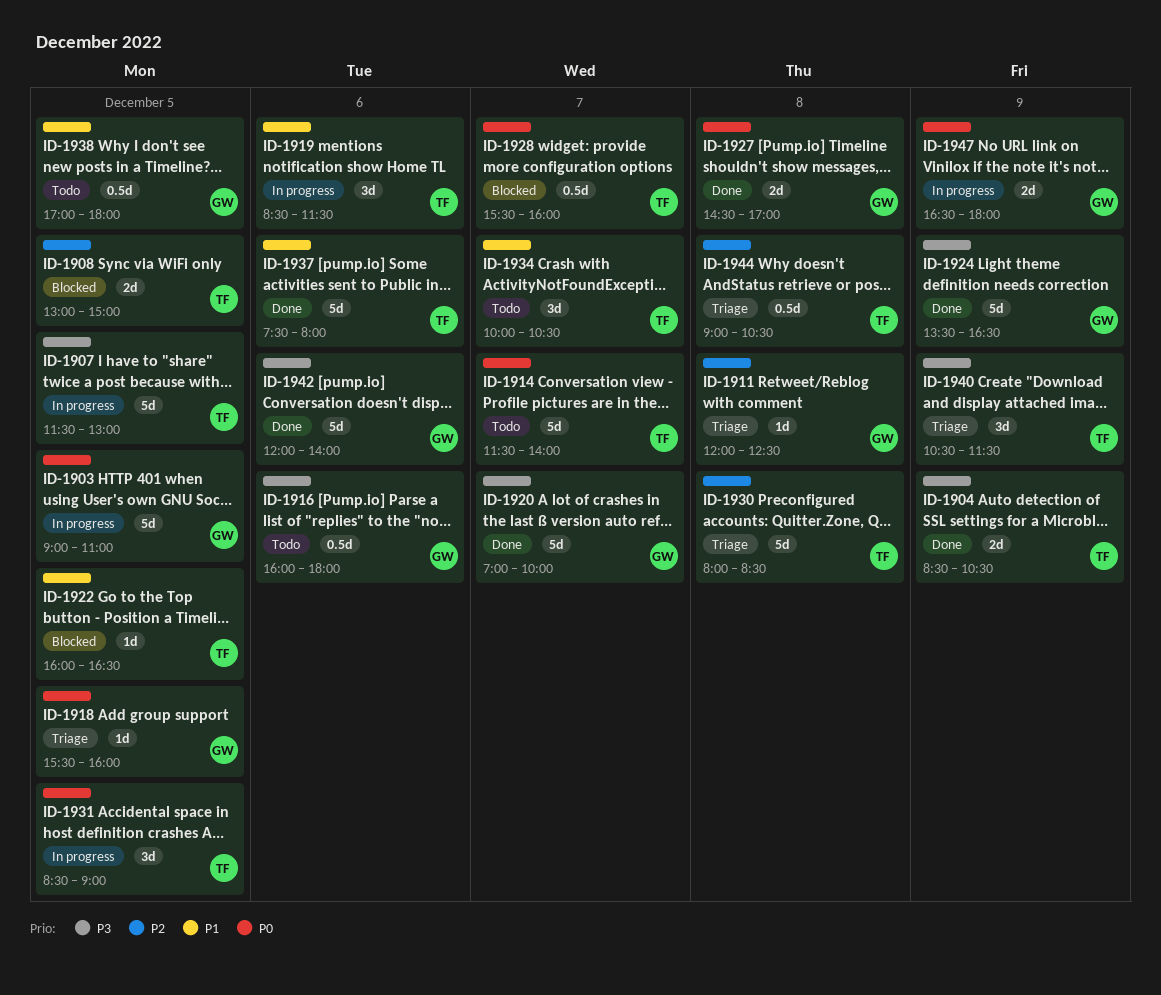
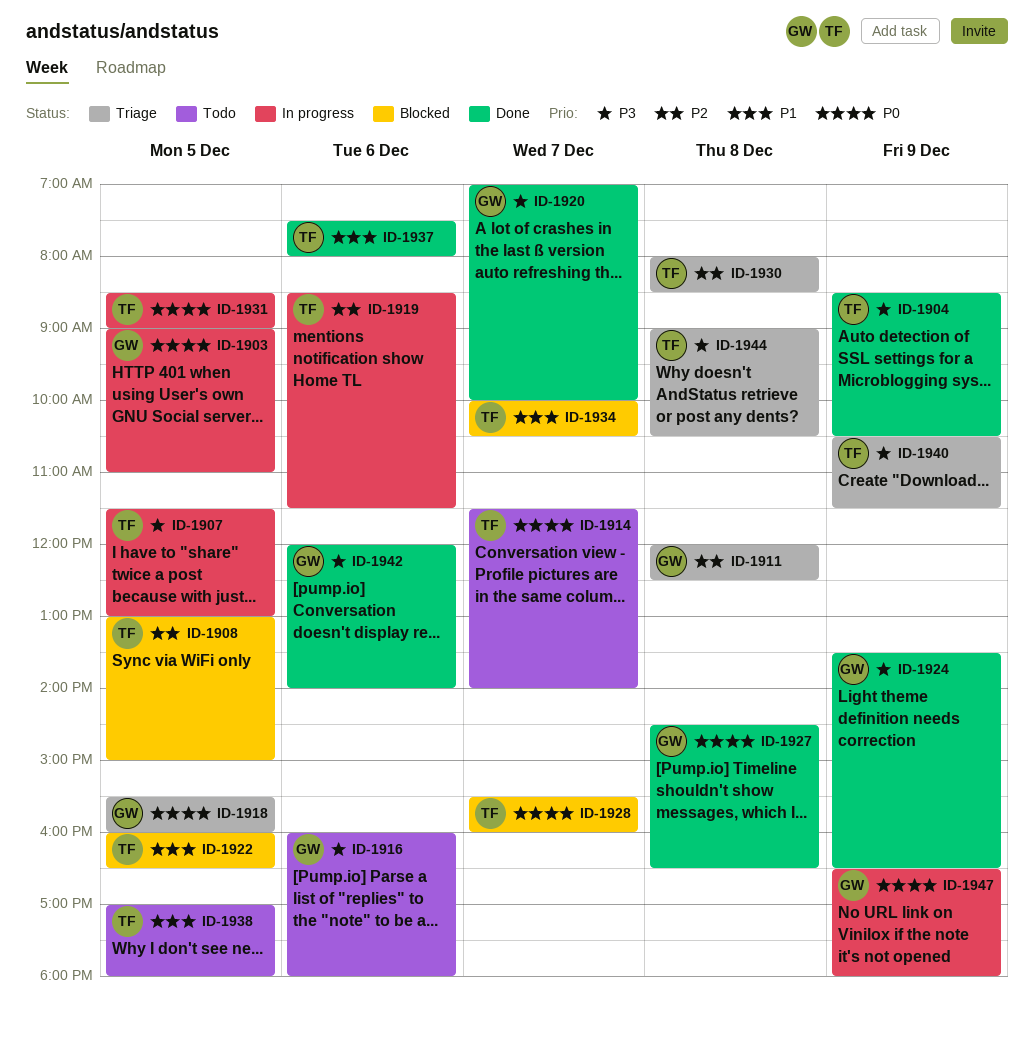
ID-1919, priority: P1 -> P2
ID-1927, ends: 17:00 -> 16:30
ID-1934, status: Todo -> Blocked
ID-1938, owner: GW -> TF
ID-1944, priority: P2 -> P3

